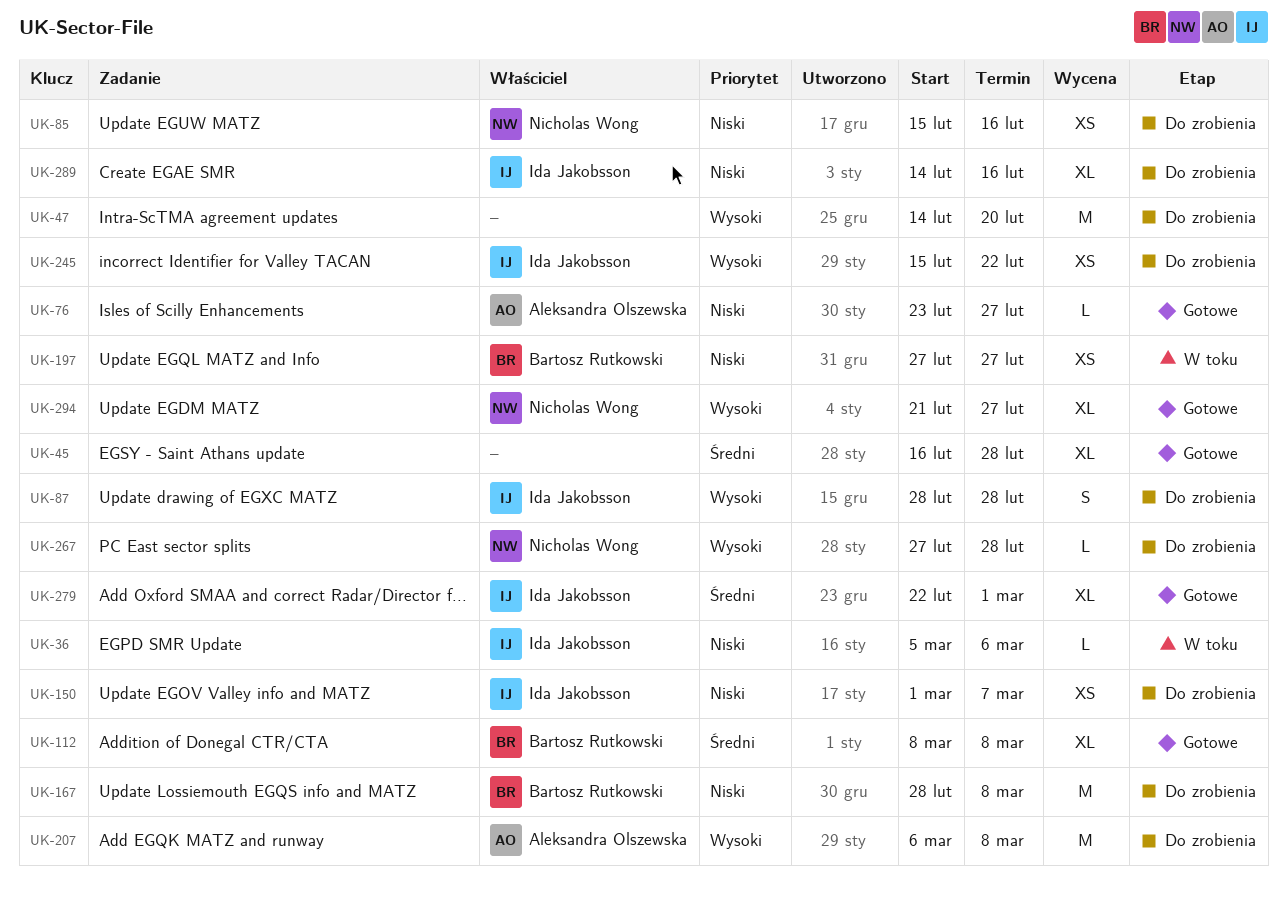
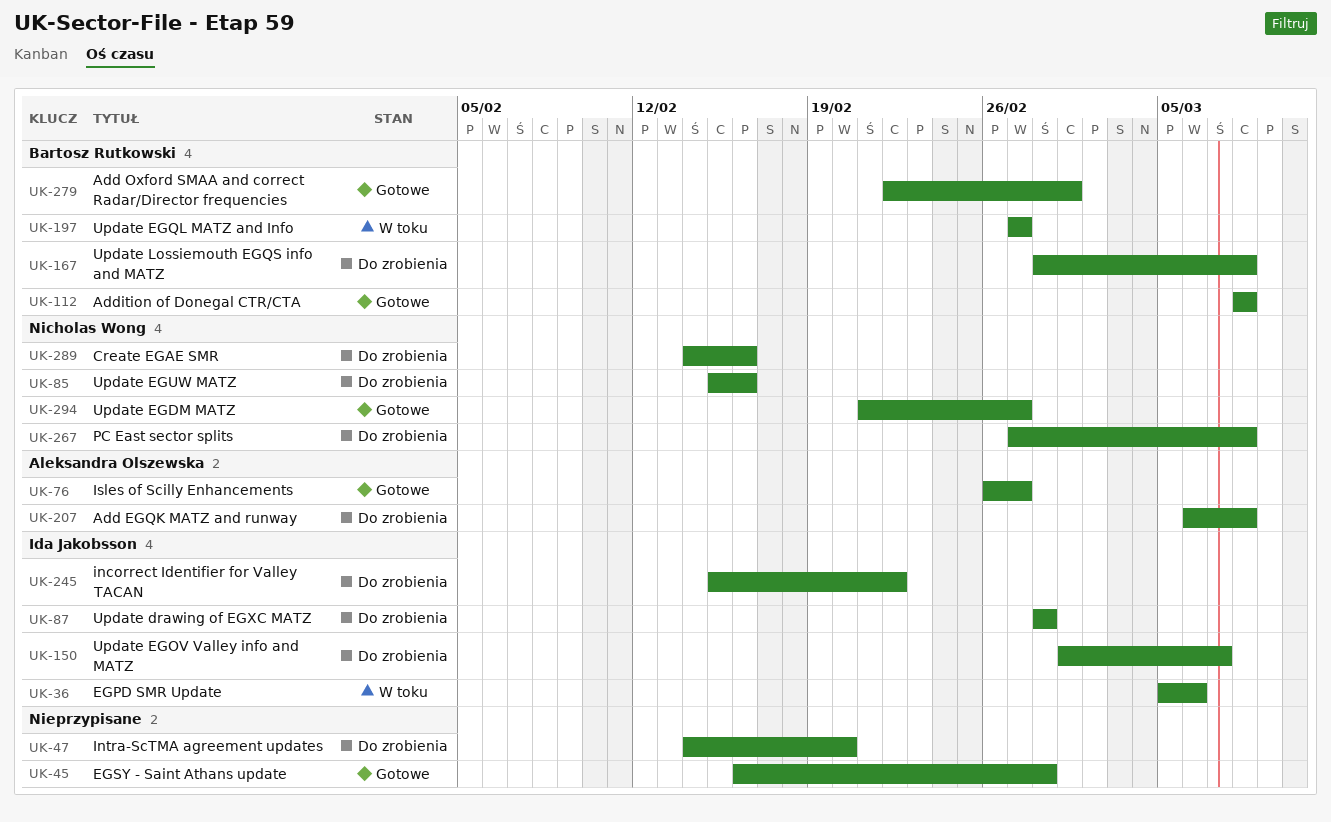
UK-76, start: Feb 23 -> Feb 26
UK-267, due: Feb 28 -> Mar 8
UK-279, owner: Ida Jakobsson -> Bartosz Rutkowski
UK-289, owner: Ida Jakobsson -> Nicholas Wong

